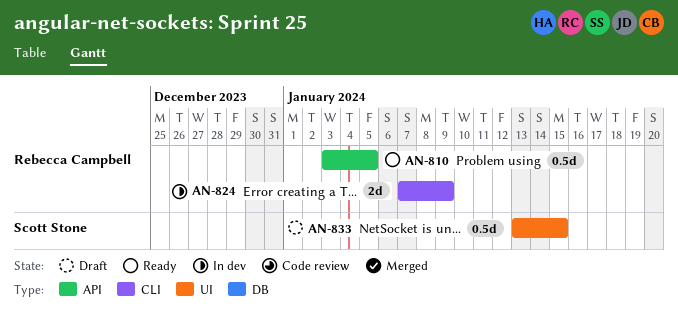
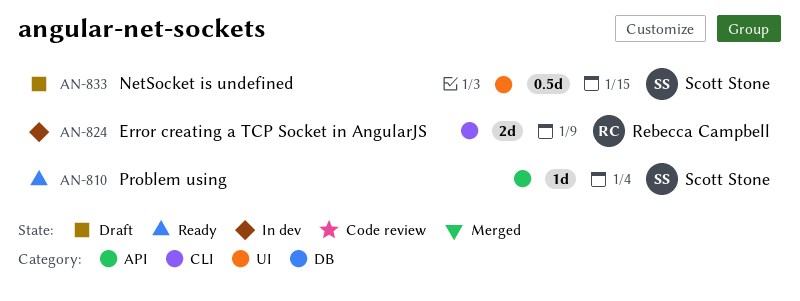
AN-810, owner: Rebecca Campbell -> Scott Stone
AN-810, estimate: 0.5d -> 1d
AN-810, due: Jan 5 -> Jan 4

